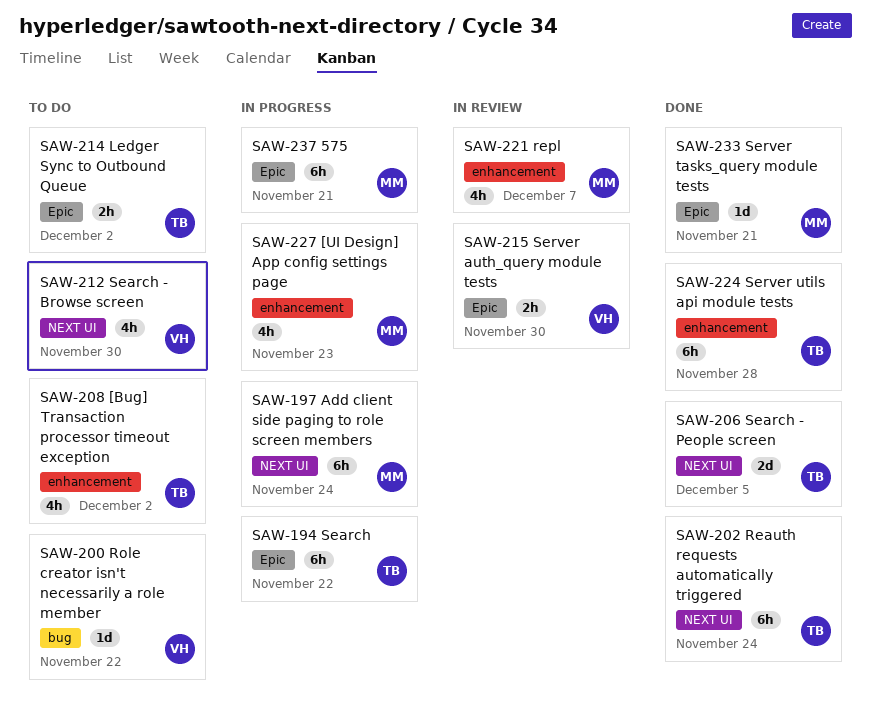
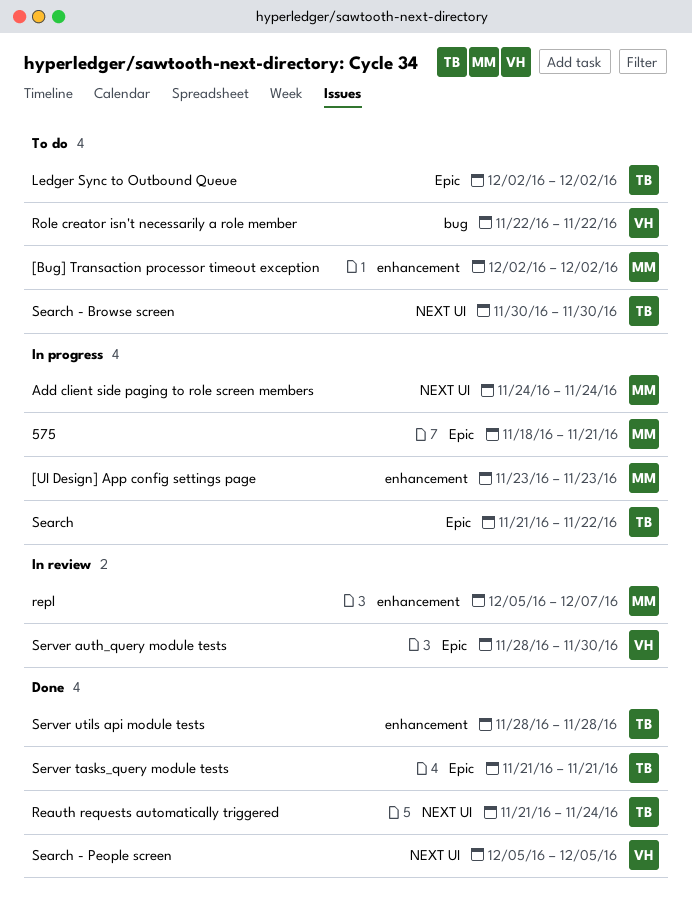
[Bug] Transaction processor timeout exception, owner: TB -> MM
Search - Browse screen, owner: VH -> TB
Search - People screen, owner: TB -> VH
Server tasks_query module tests, owner: MM -> TB

